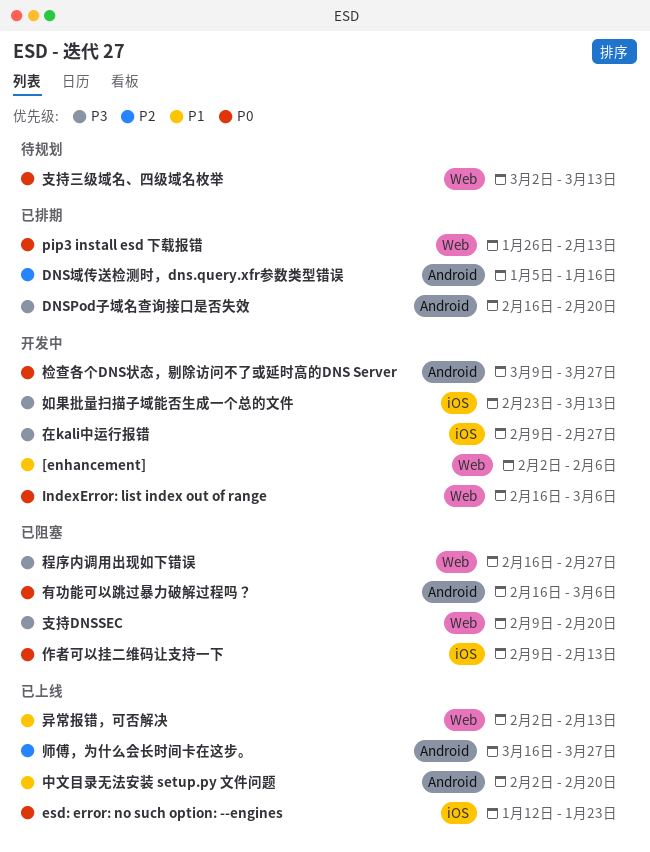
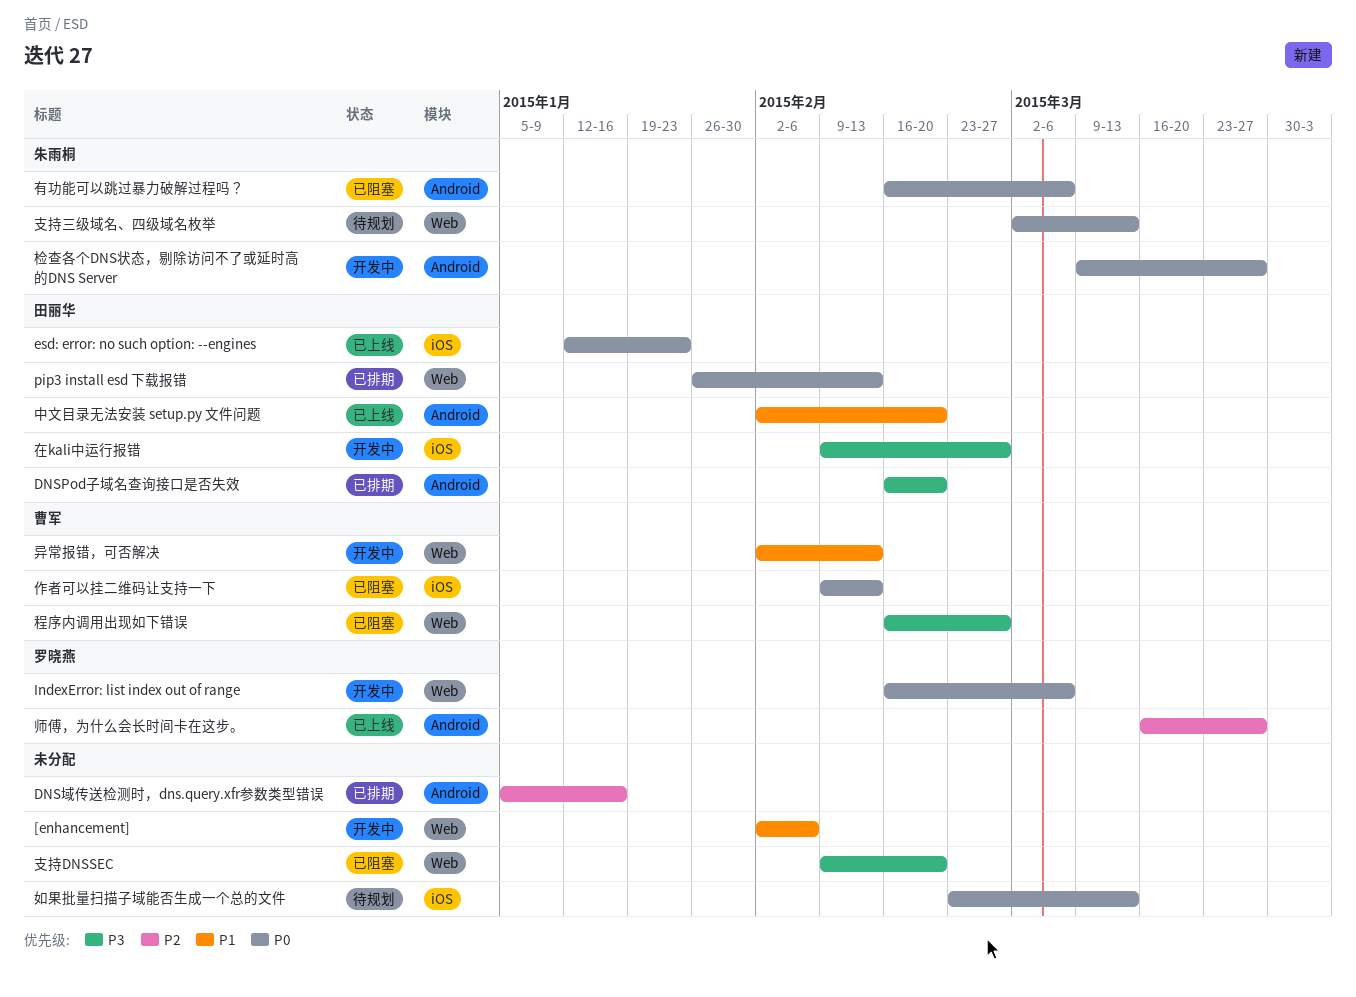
如果批量扫描子域能否生成一个总的文件, status: 开发中 -> 待规划
如果批量扫描子域能否生成一个总的文件, priority: P3 -> P0
异常报错，可否解决, status: 已上线 -> 开发中

